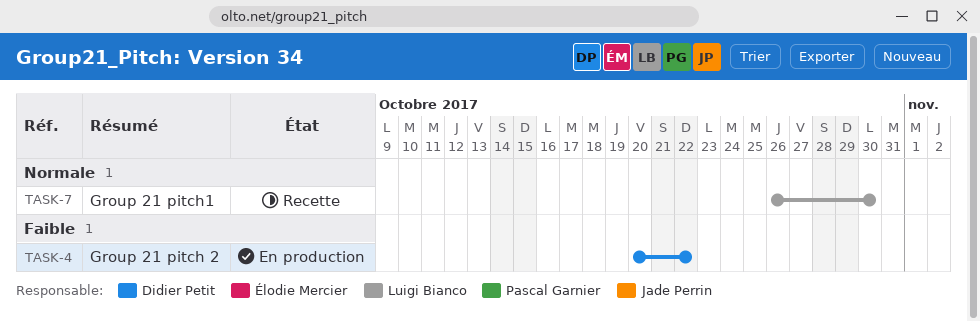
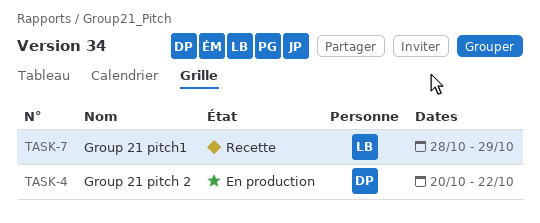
TASK-7, start: Oct 26 -> Oct 28
TASK-7, due: Oct 30 -> Oct 29

